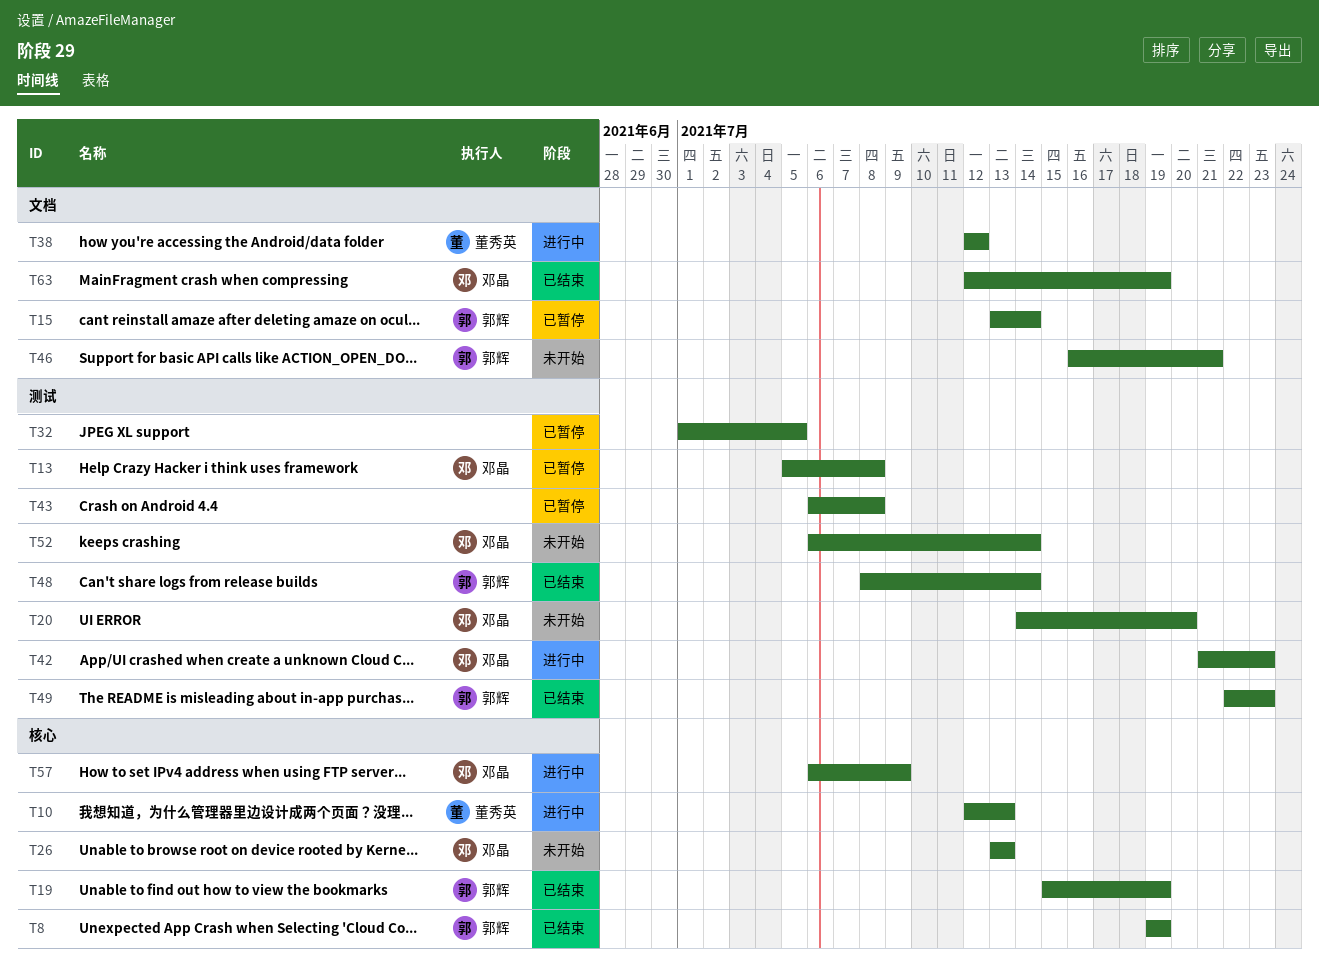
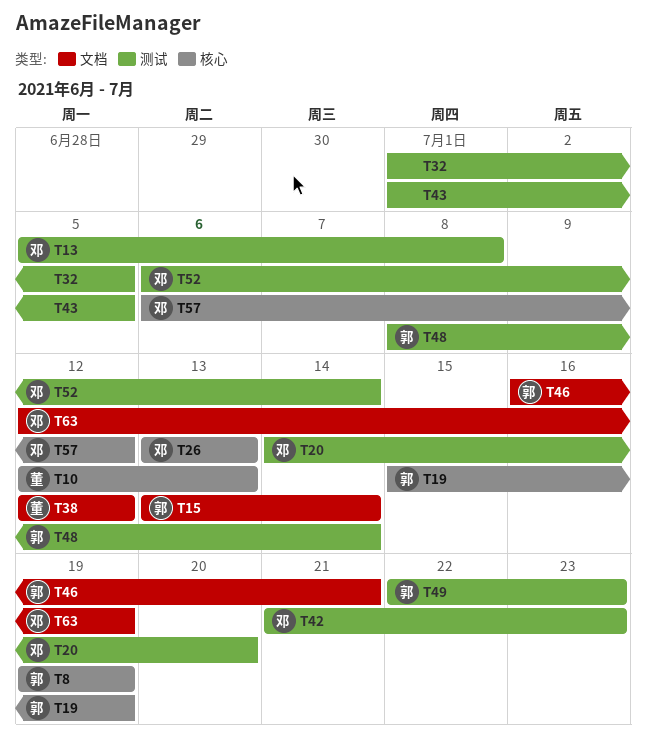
T43, start: Jul 6 -> Jul 1
T43, due: Jul 8 -> Jul 5
T57, due: Jul 9 -> Jul 12

